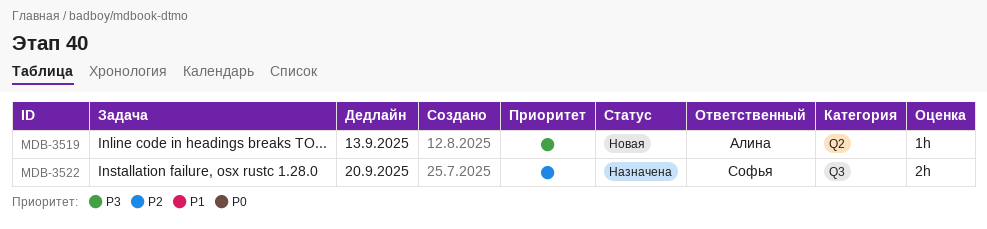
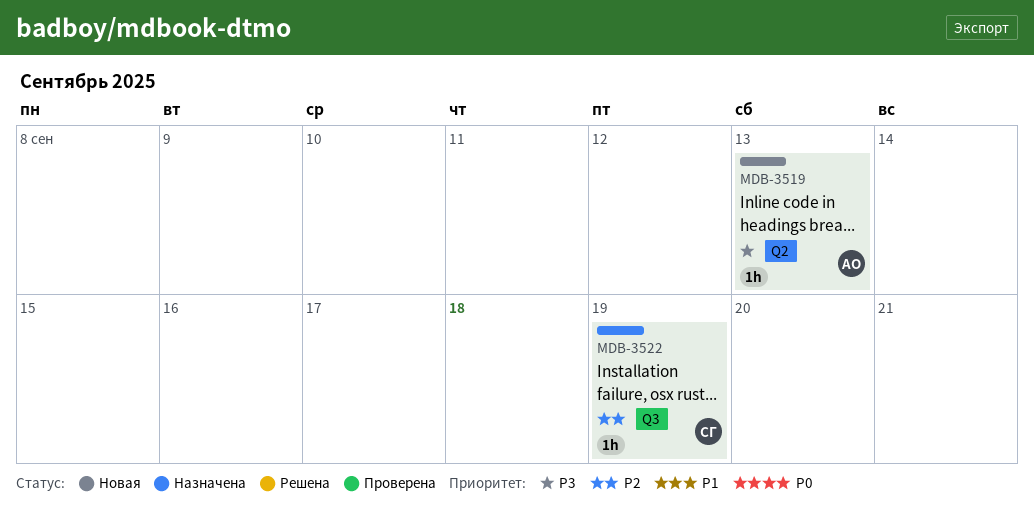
MDB-3522, estimate: 2h -> 1h
MDB-3522, due: Sep 20 -> Sep 19

